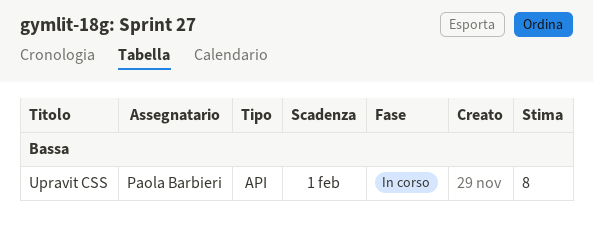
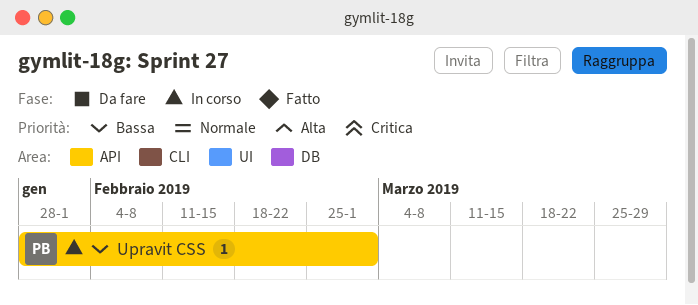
Upravit CSS, estimate: 8 -> 1
Upravit CSS, due: Feb 1 -> Mar 1

